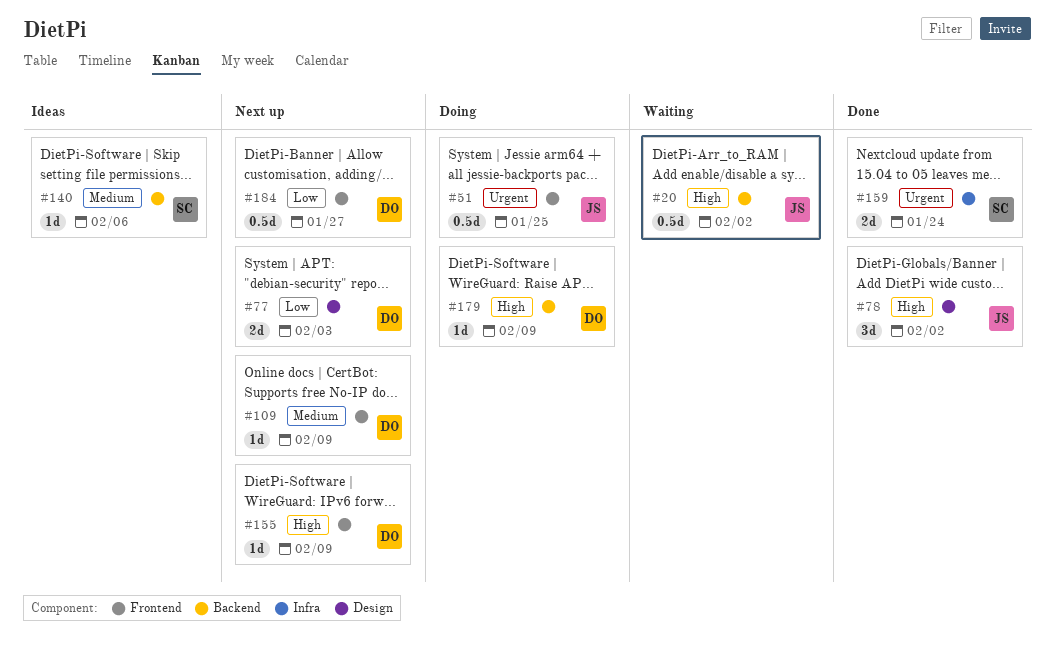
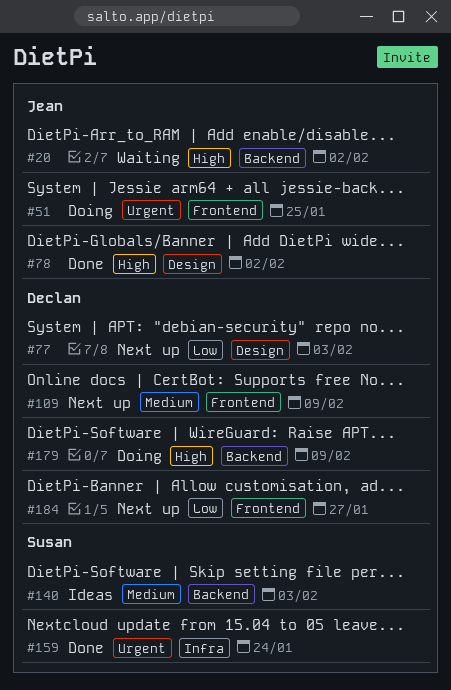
#140, due: Feb 6 -> Feb 3
#155: present -> none

